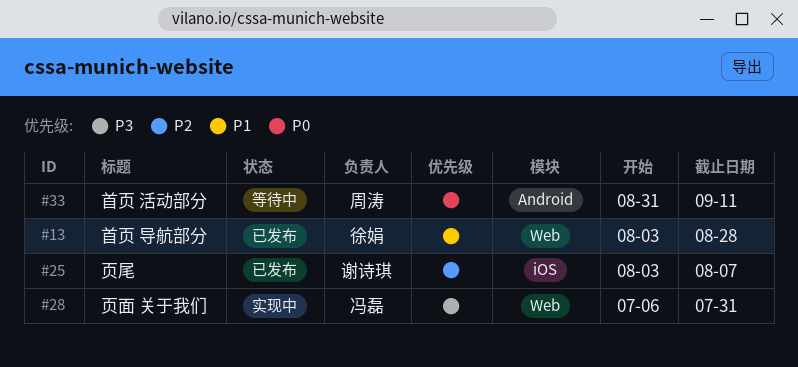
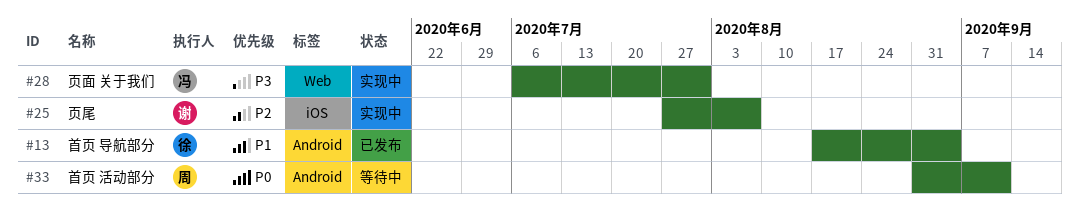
#13, label: Web -> Android
#13, start: Aug 3 -> Aug 17
#13, due: Aug 28 -> Sep 4
#25, status: 已发布 -> 实现中
#25, start: Aug 3 -> Jul 27

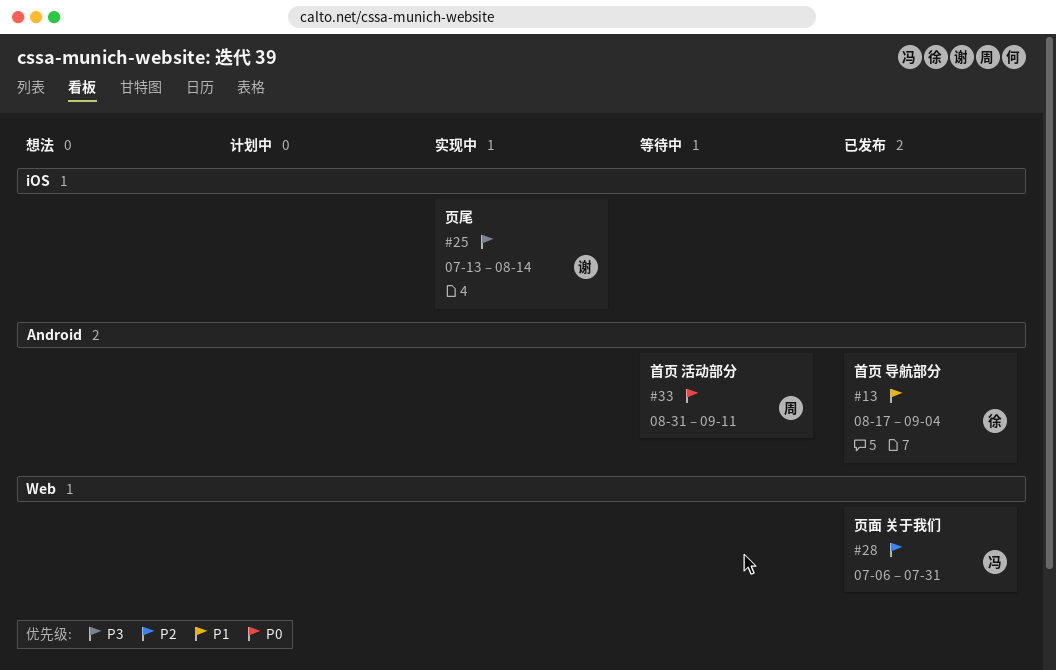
#25, priority: P2 -> P3
#25, start: Jul 27 -> Jul 13
#25, due: Aug 7 -> Aug 14
#28, status: 实现中 -> 已发布
#28, priority: P3 -> P2

